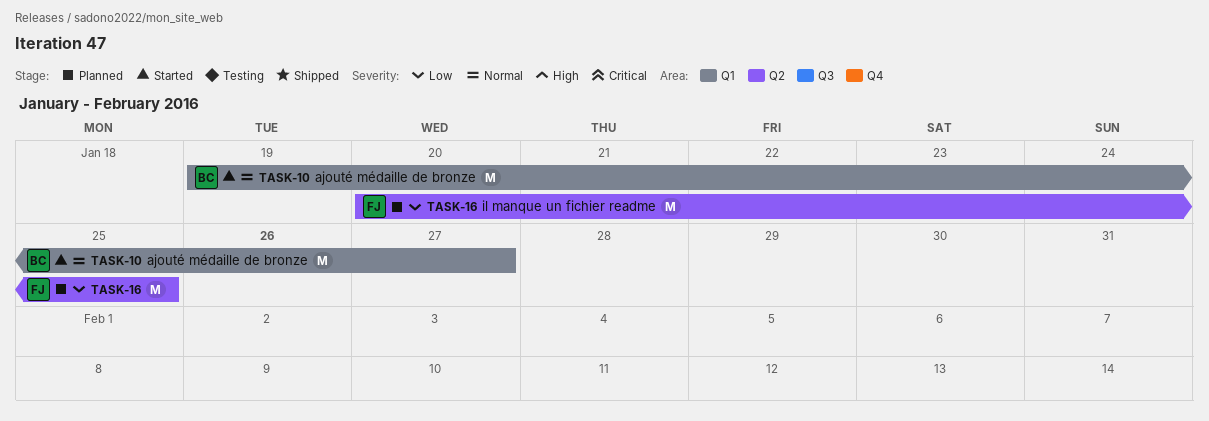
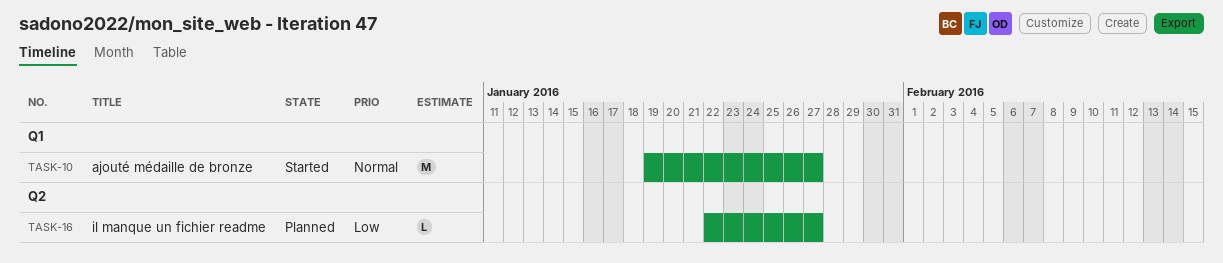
TASK-16, estimate: M -> L
TASK-16, start: Jan 20 -> Jan 22
TASK-16, due: Jan 25 -> Jan 27

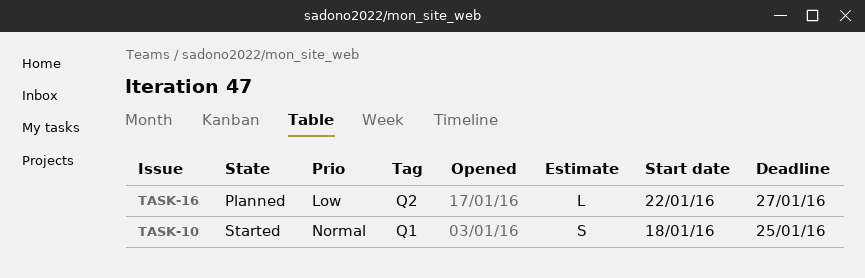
TASK-10, estimate: M -> S
TASK-10, start: Jan 19 -> Jan 18
TASK-10, due: Jan 27 -> Jan 25

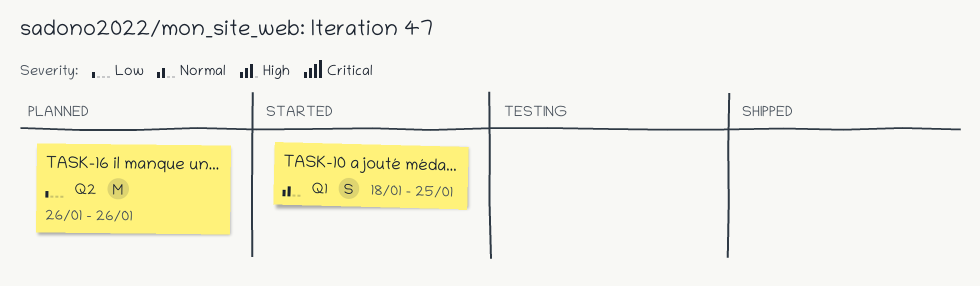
TASK-16, estimate: L -> M
TASK-16, start: Jan 22 -> Jan 26
TASK-16, due: Jan 27 -> Jan 26

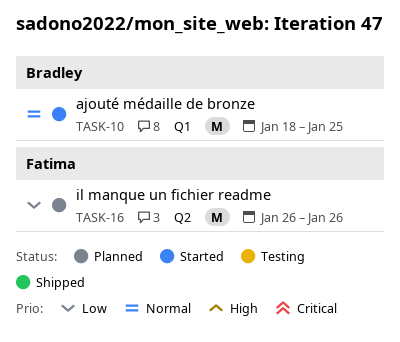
TASK-10, estimate: S -> M

